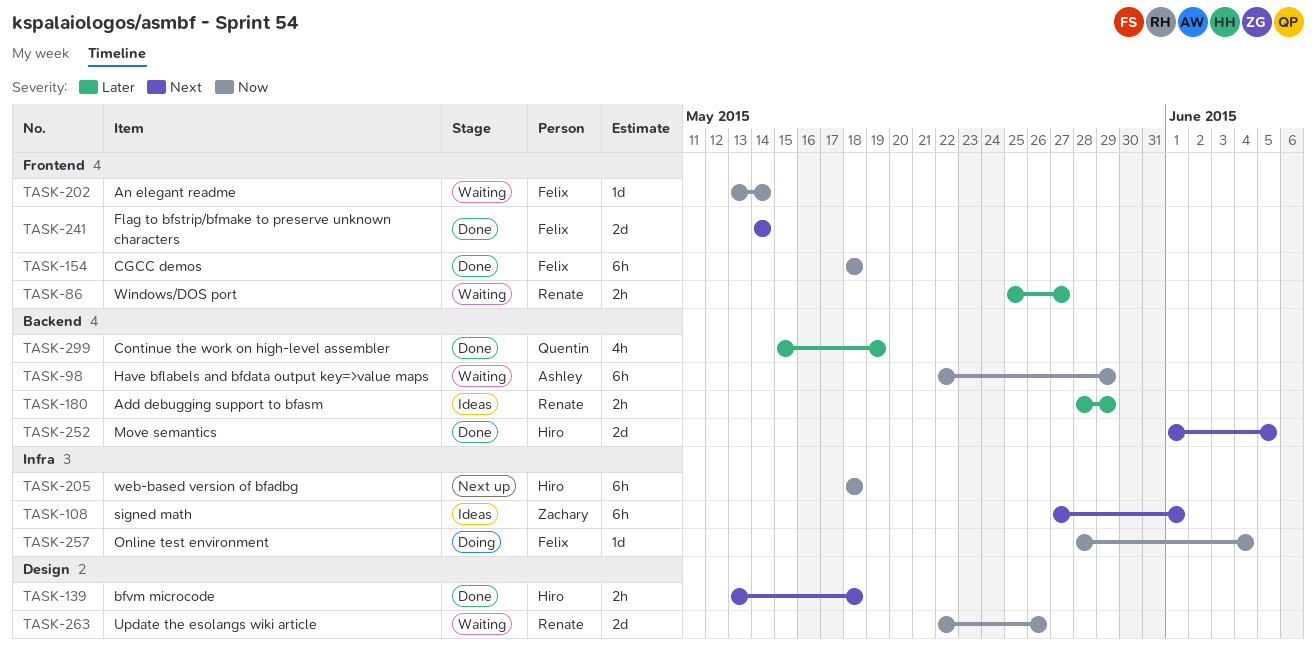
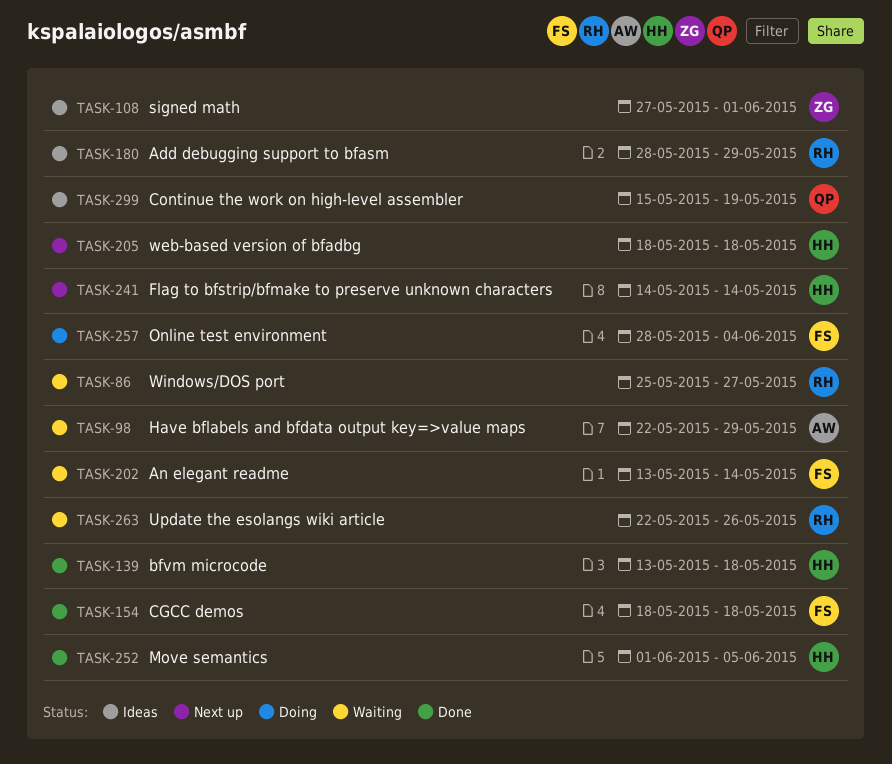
TASK-241, status: Done -> Next up
TASK-241, owner: Felix -> Hiro
TASK-299, status: Done -> Ideas

